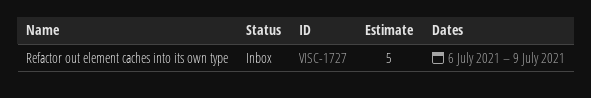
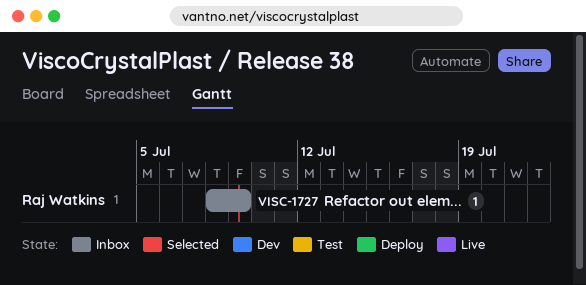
VISC-1727, estimate: 5 -> 1
VISC-1727, start: Jul 6 -> Jul 8

